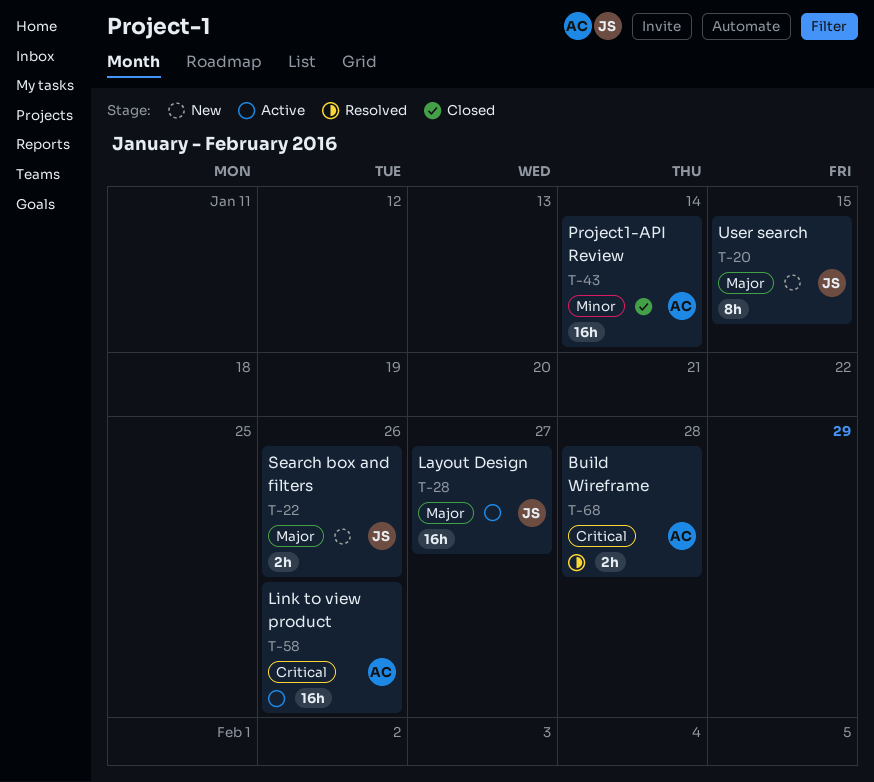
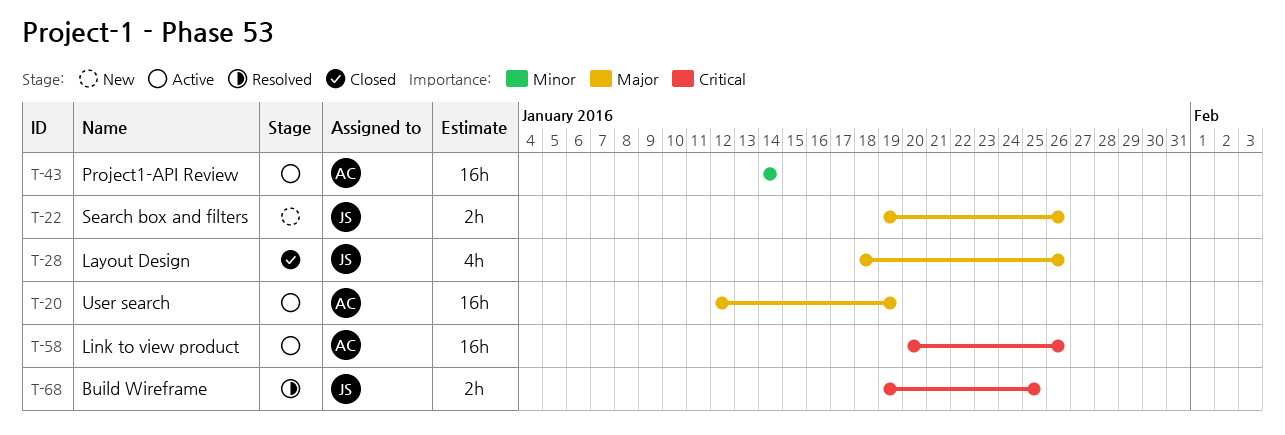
T-20, status: New -> Active
T-20, owner: JS -> AC
T-20, estimate: 8h -> 16h
T-20, due: Jan 15 -> Jan 19
T-28, status: Active -> Closed
T-28, estimate: 16h -> 4h
T-28, due: Jan 27 -> Jan 26
T-43, status: Closed -> Active
T-68, owner: AC -> JS
T-68, due: Jan 28 -> Jan 25

